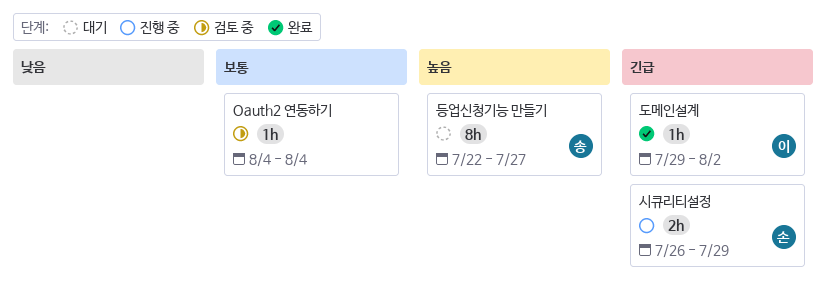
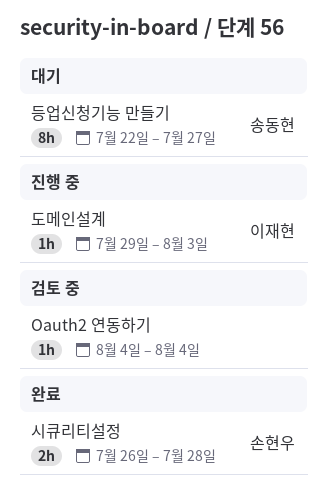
도메인설계, status: 완료 -> 진행 중
도메인설계, due: Aug 2 -> Aug 3
시큐리티설정, status: 진행 중 -> 완료
시큐리티설정, due: Jul 29 -> Jul 28

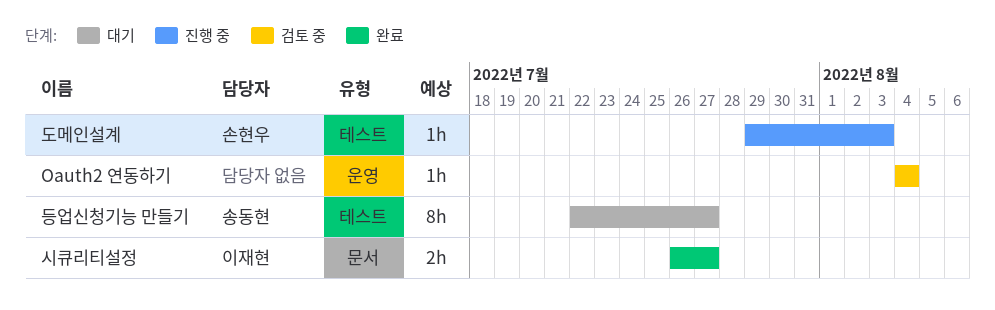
도메인설계, owner: 이재현 -> 손현우
시큐리티설정, owner: 손현우 -> 이재현
시큐리티설정, due: Jul 28 -> Jul 27

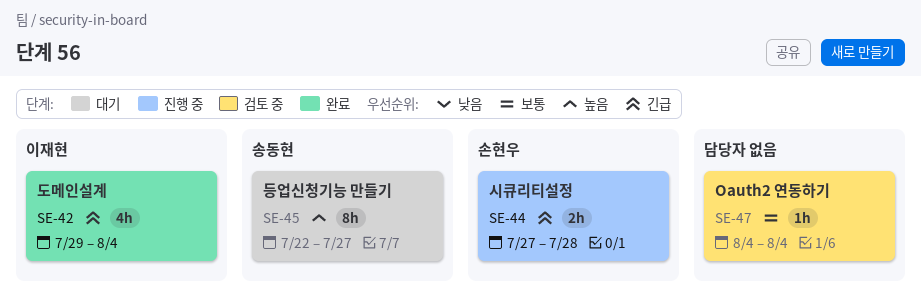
도메인설계, status: 진행 중 -> 완료
도메인설계, owner: 손현우 -> 이재현
도메인설계, estimate: 1h -> 4h
도메인설계, due: Aug 3 -> Aug 4
시큐리티설정, status: 완료 -> 진행 중
시큐리티설정, owner: 이재현 -> 손현우
시큐리티설정, start: Jul 26 -> Jul 27
시큐리티설정, due: Jul 27 -> Jul 28

